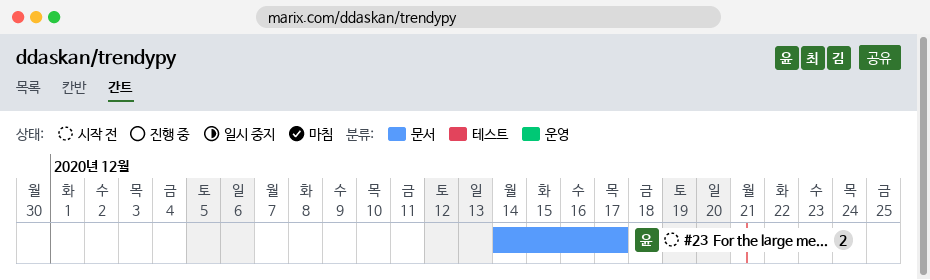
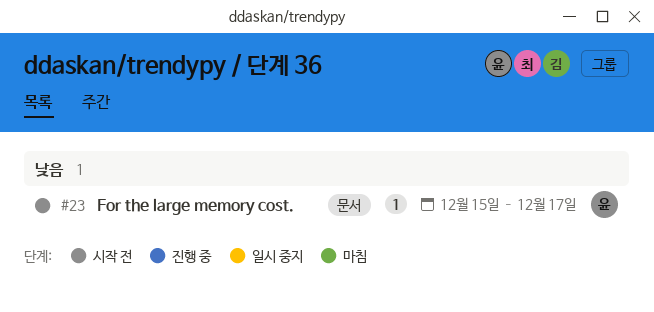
#23, estimate: 2 -> 1
#23, start: Dec 14 -> Dec 15

